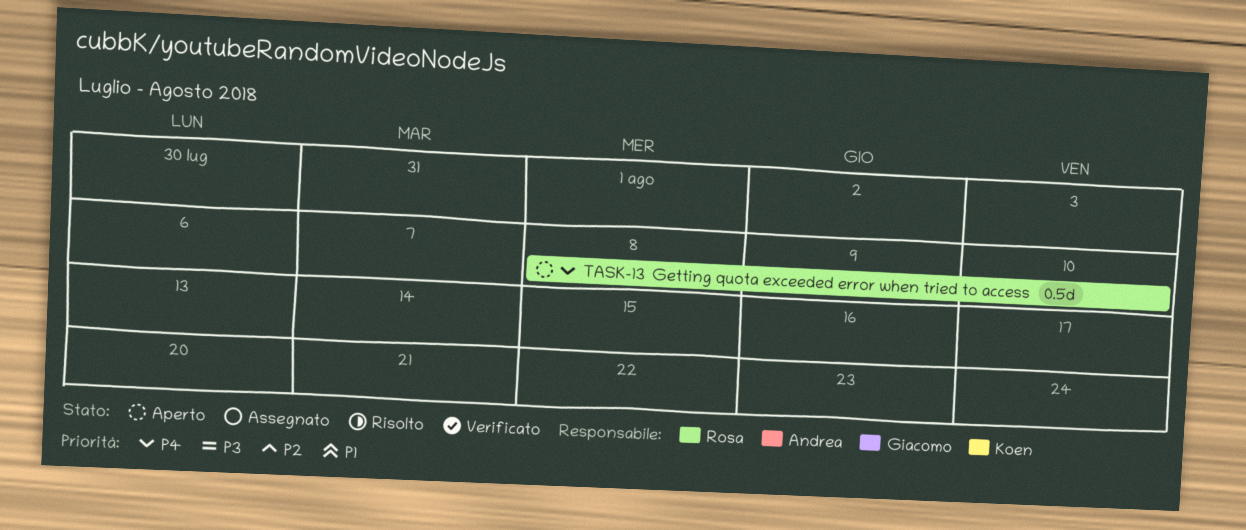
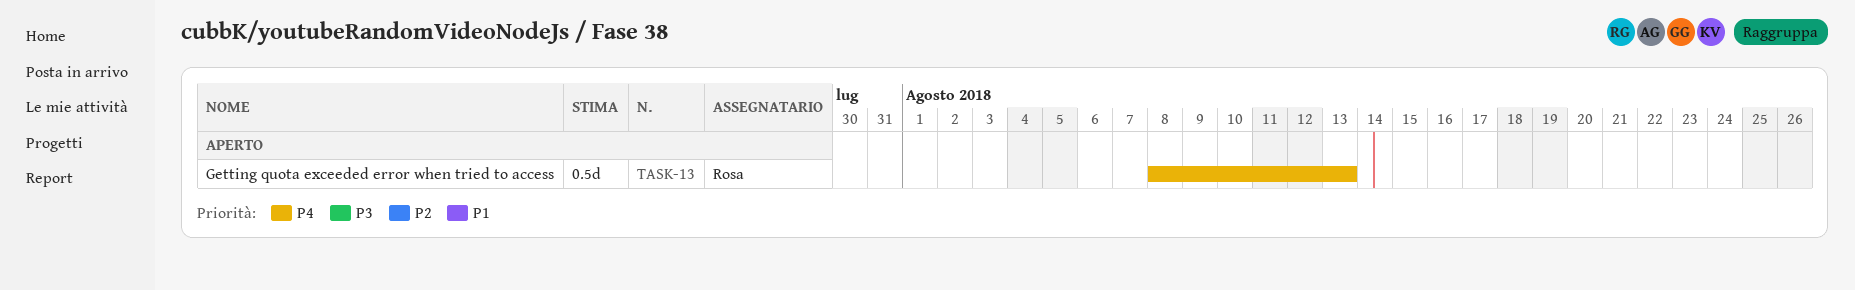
TASK-13, due: Aug 10 -> Aug 13

